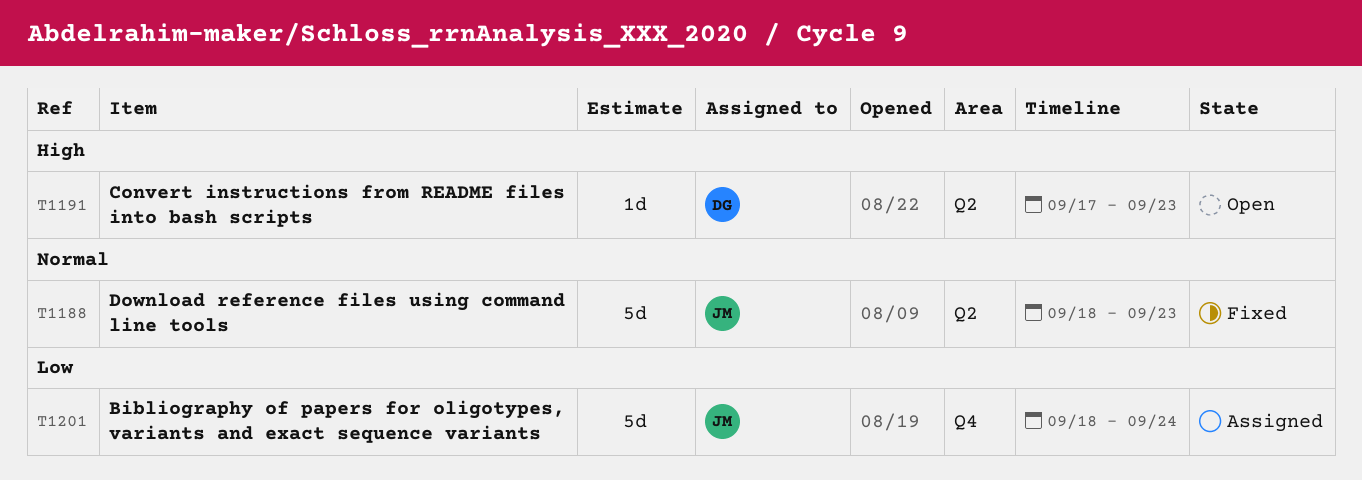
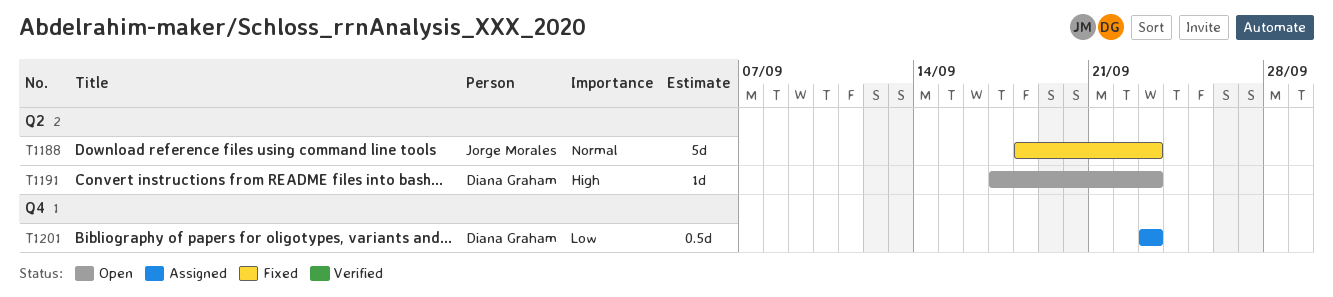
T1201, owner: Jorge Morales -> Diana Graham
T1201, estimate: 5d -> 0.5d
T1201, start: Sep 18 -> Sep 23
T1201, due: Sep 24 -> Sep 23

